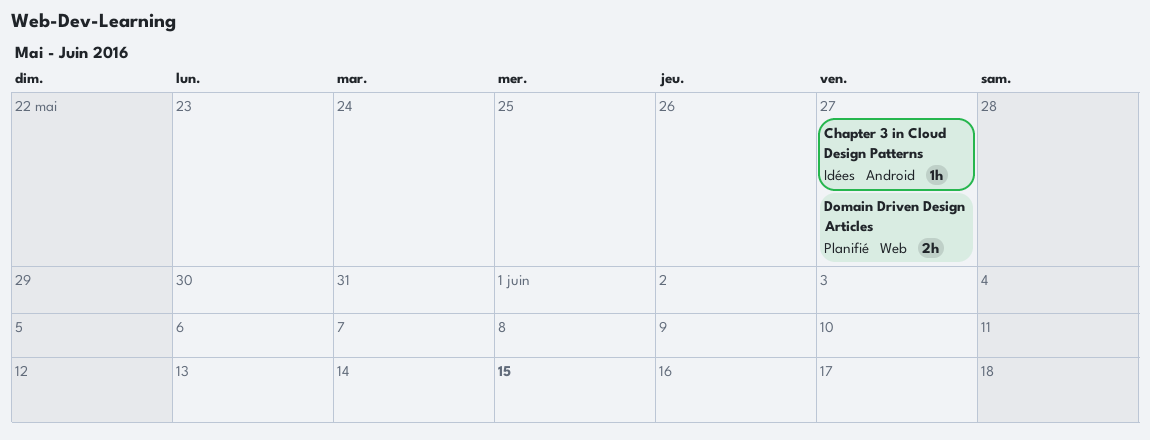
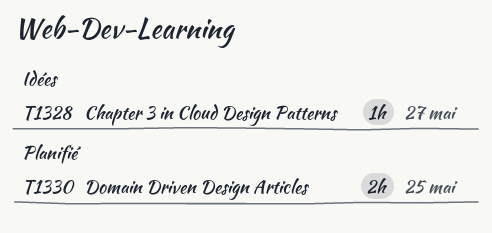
Domain Driven Design Articles, due: May 27 -> May 25

